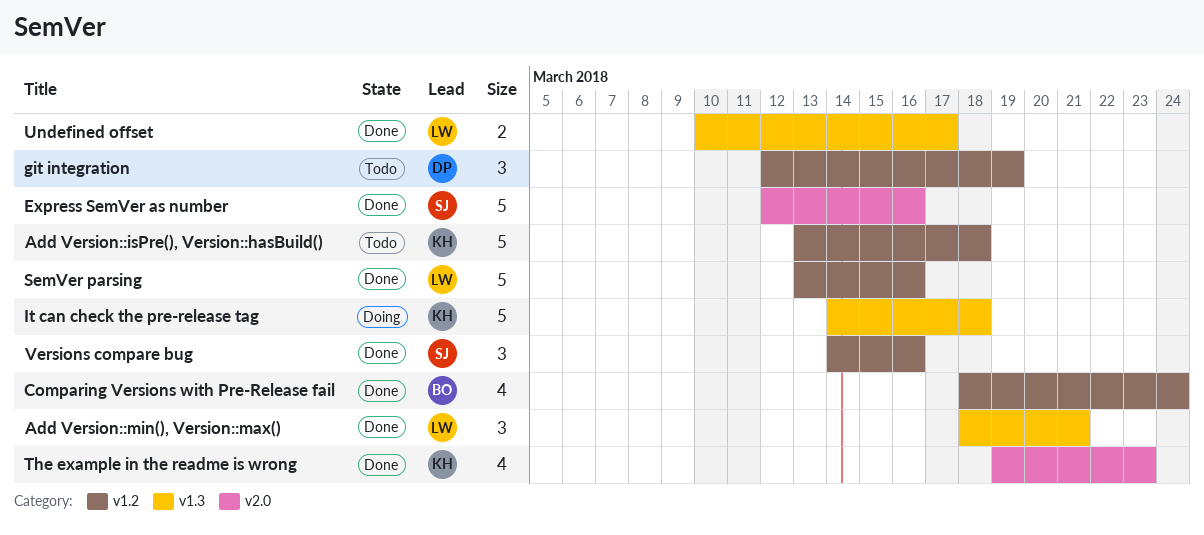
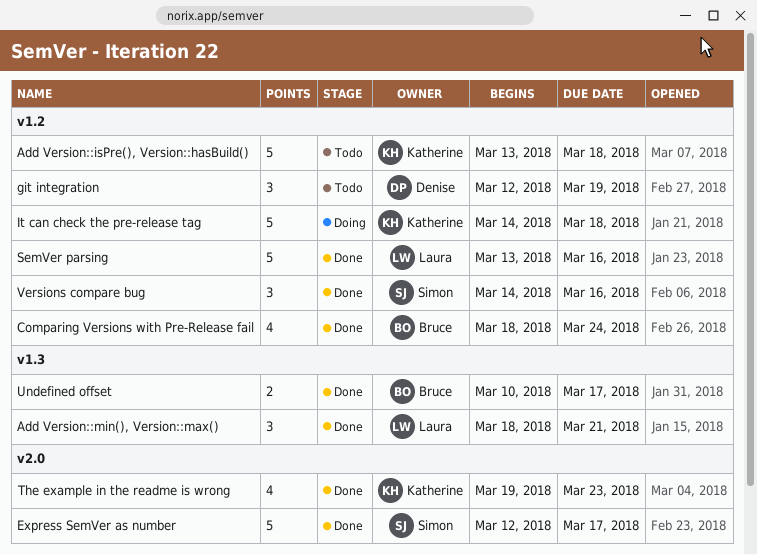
Express SemVer as number, due: Mar 16 -> Mar 17
It can check the pre-release tag, label: v1.3 -> v1.2
Undefined offset, owner: Laura -> Bruce

